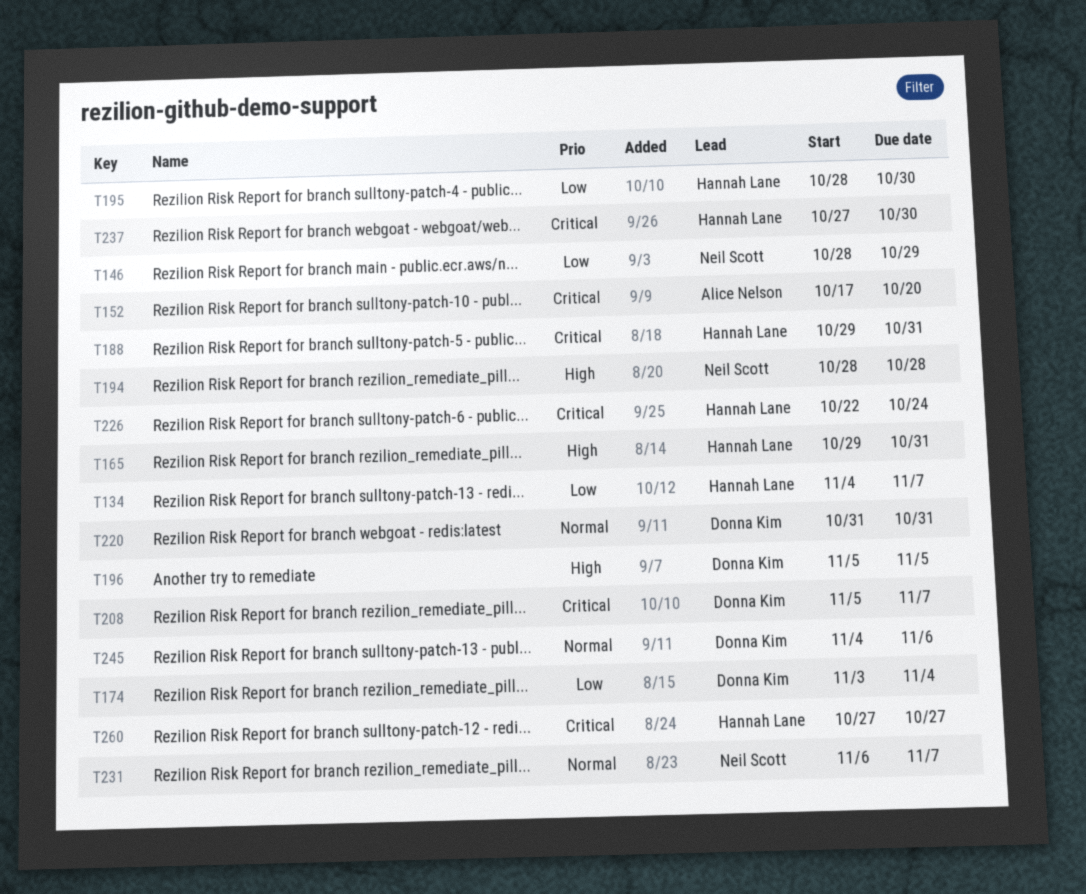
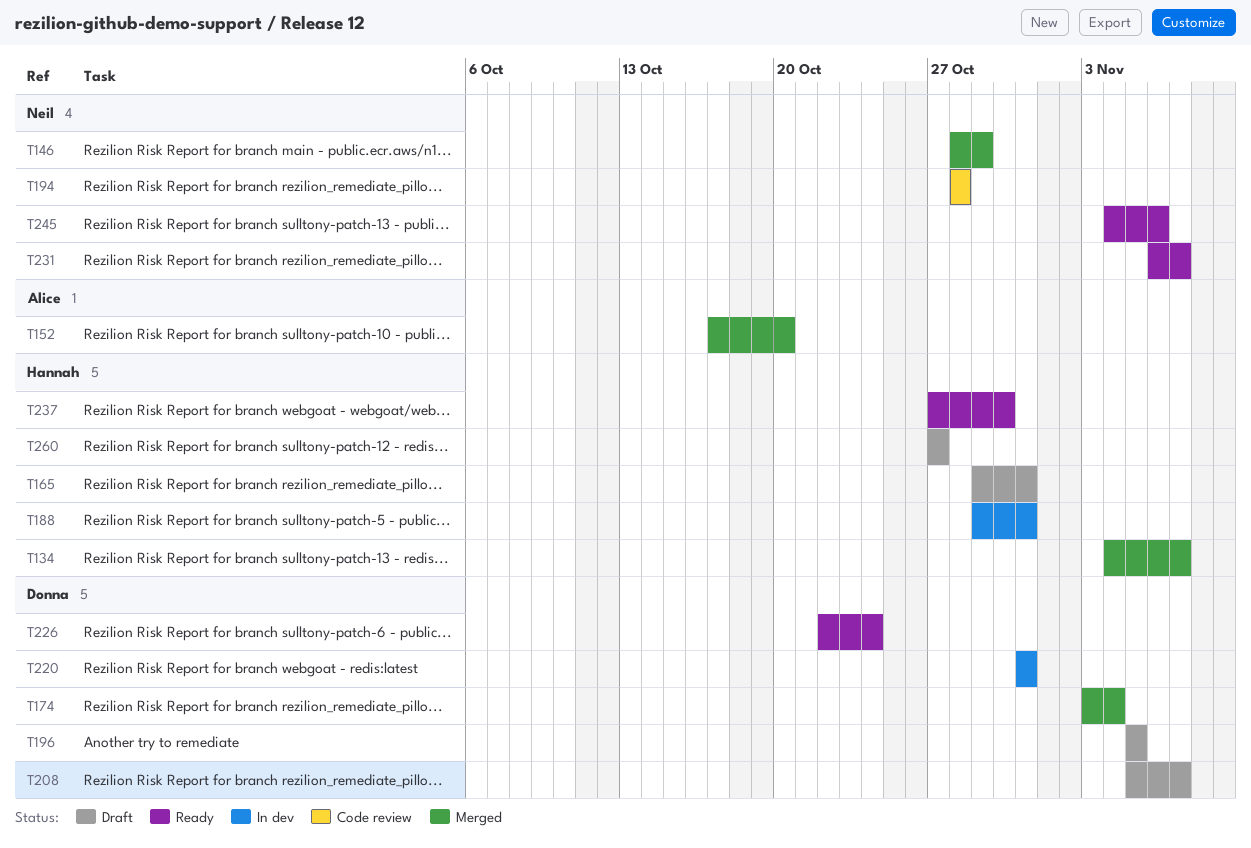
T195: present -> none
T226, owner: Hannah Lane -> Donna Kim
T245, owner: Donna Kim -> Neil Scott

